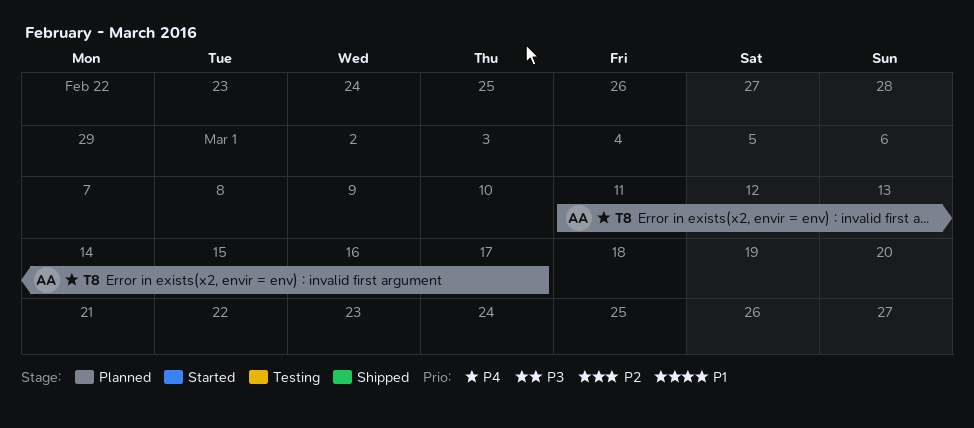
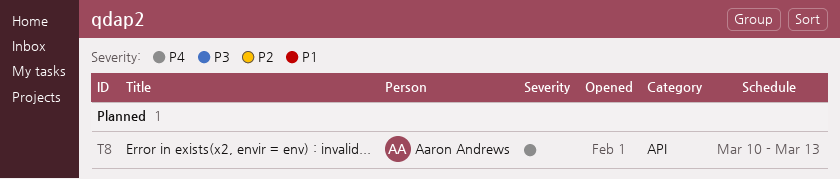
T8, start: Mar 11 -> Mar 10
T8, due: Mar 17 -> Mar 13

